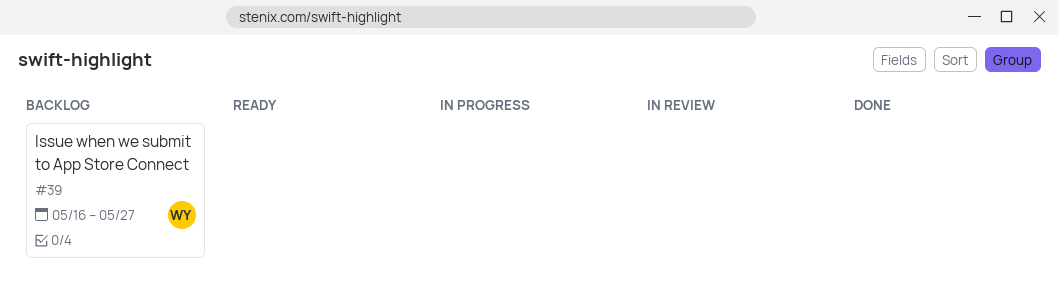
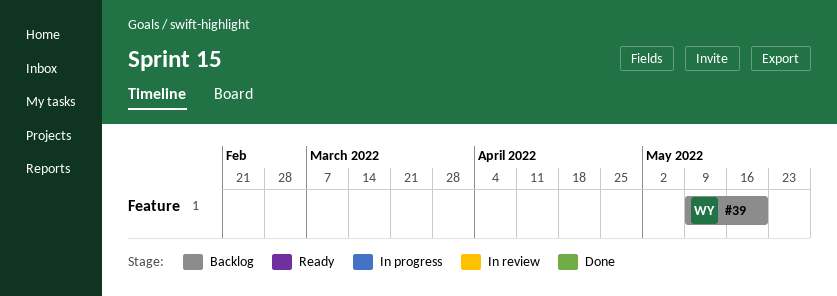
#39, start: May 16 -> May 9
#39, due: May 27 -> May 20

